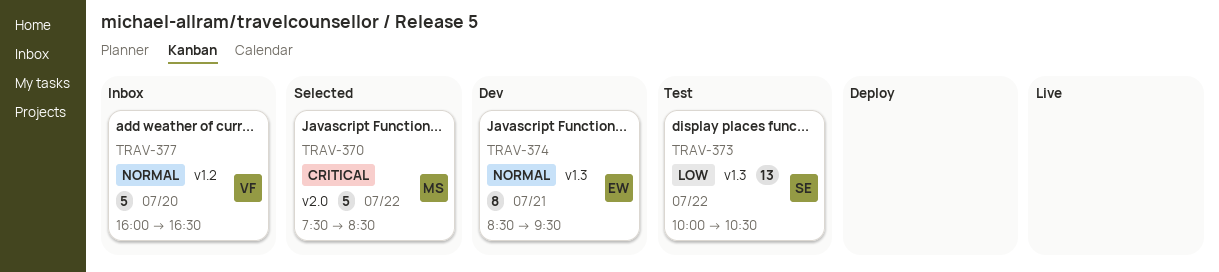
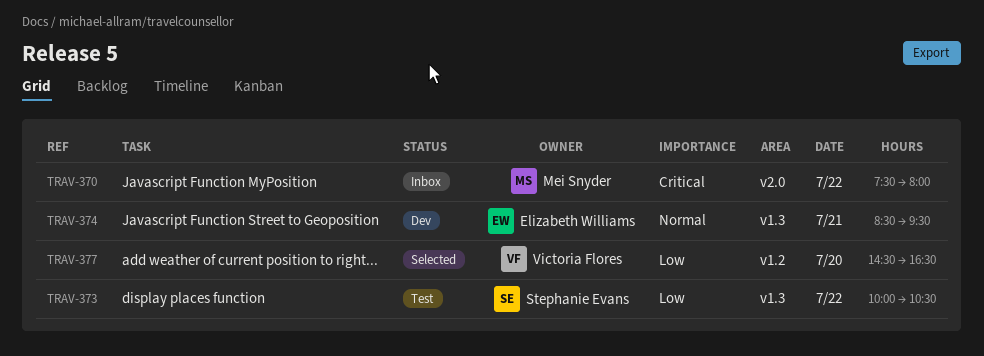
TRAV-370, status: Selected -> Inbox
TRAV-370, ends: 08:30 -> 08:00
TRAV-377, status: Inbox -> Selected
TRAV-377, priority: Normal -> Low
TRAV-377, begins: 16:00 -> 14:30

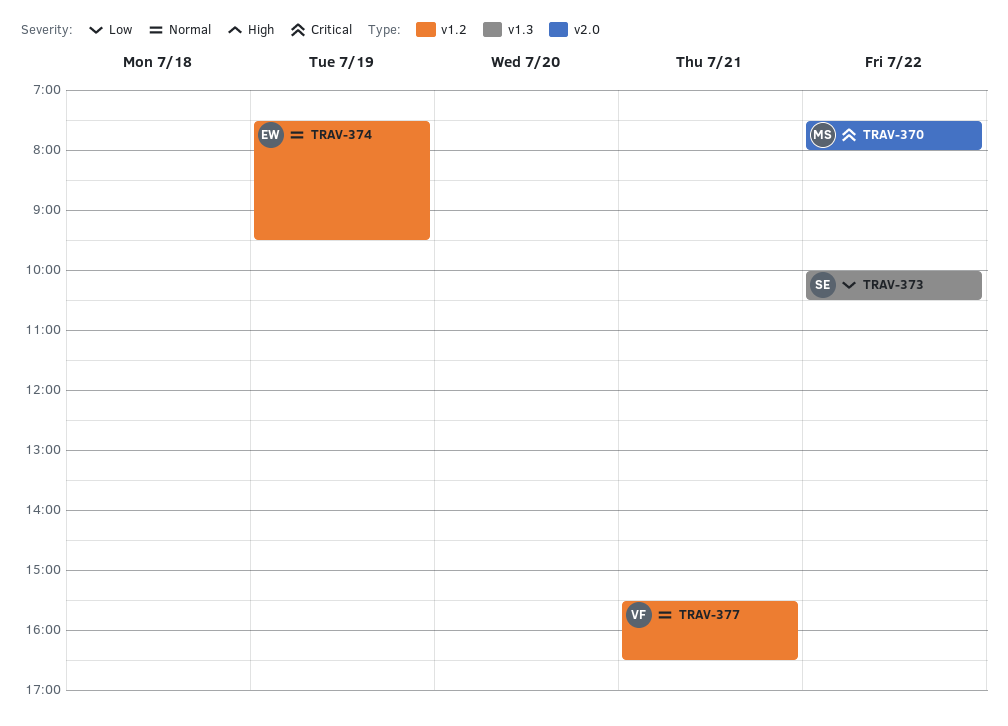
TRAV-374, label: v1.3 -> v1.2
TRAV-374, day: Jul 21 -> Jul 19
TRAV-374, begins: 08:30 -> 07:30
TRAV-377, priority: Low -> Normal
TRAV-377, day: Jul 20 -> Jul 21
TRAV-377, begins: 14:30 -> 15:30

